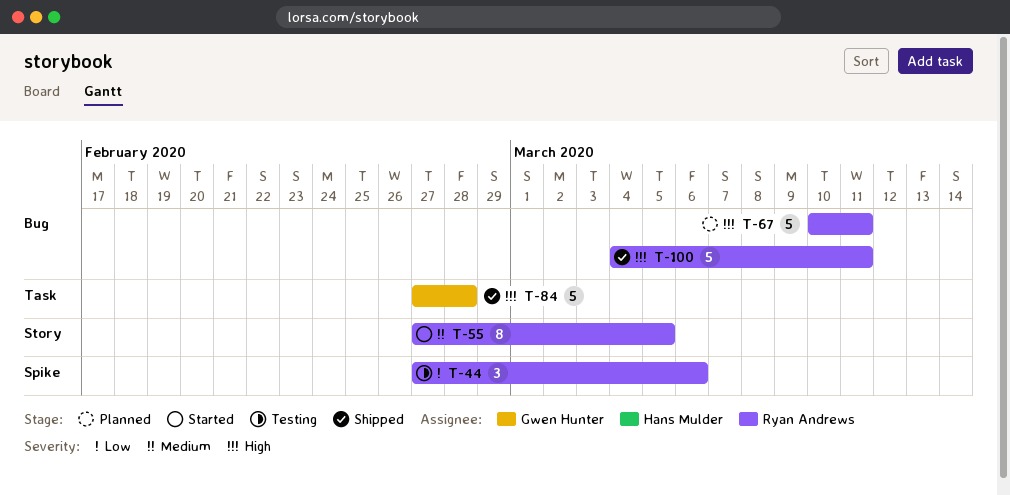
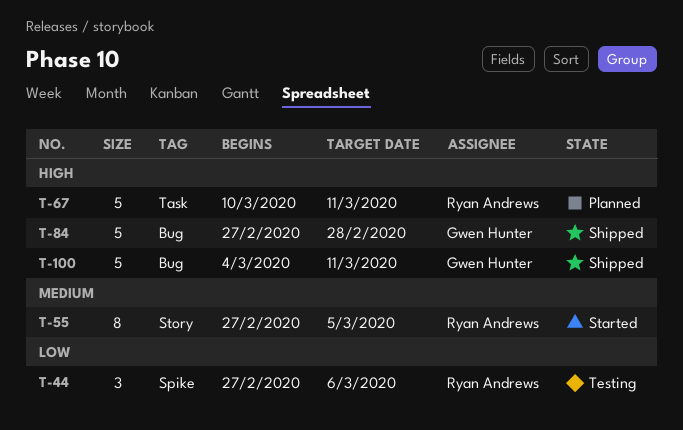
T-67, label: Bug -> Task
T-84, label: Task -> Bug
T-100, owner: Ryan Andrews -> Gwen Hunter

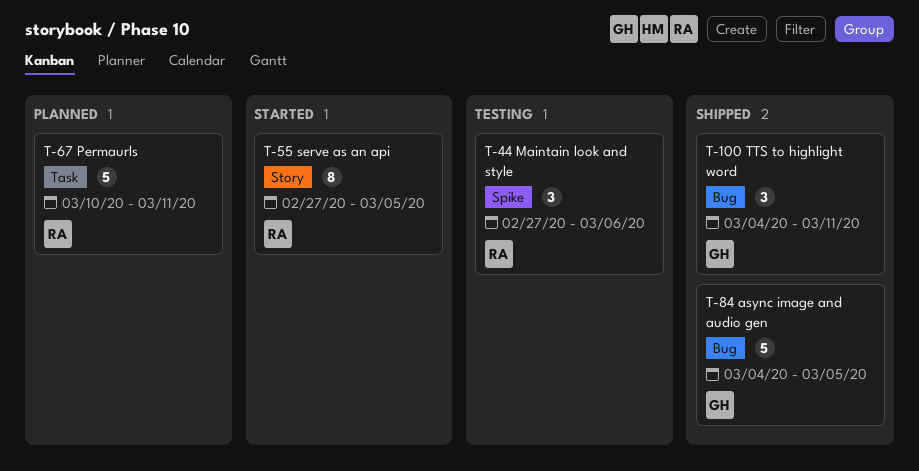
T-84, start: Feb 27 -> Mar 4
T-84, due: Feb 28 -> Mar 5
T-100, estimate: 5 -> 3

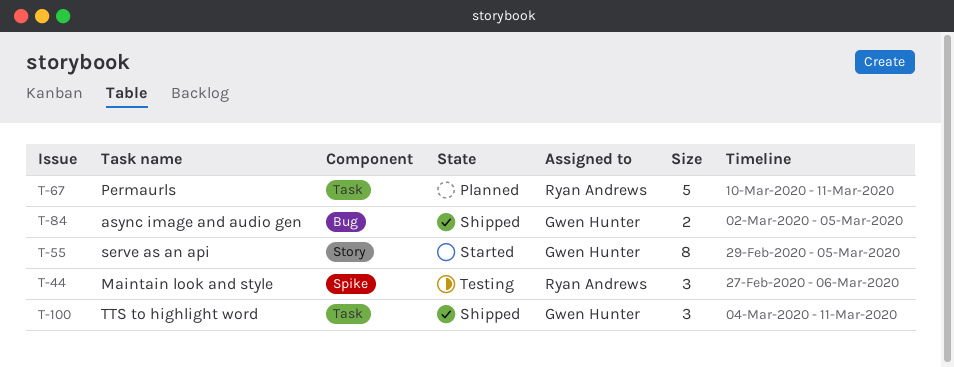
T-55, owner: Ryan Andrews -> Gwen Hunter
T-55, start: Feb 27 -> Feb 29
T-84, estimate: 5 -> 2
T-84, start: Mar 4 -> Mar 2
T-100, label: Bug -> Task

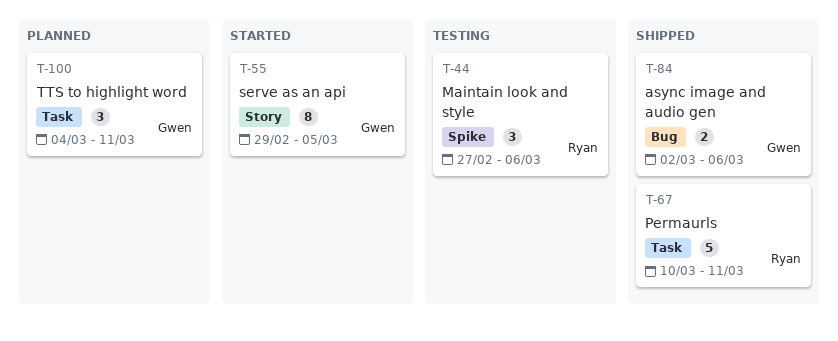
T-67, status: Planned -> Shipped
T-84, due: Mar 5 -> Mar 6
T-100, status: Shipped -> Planned

